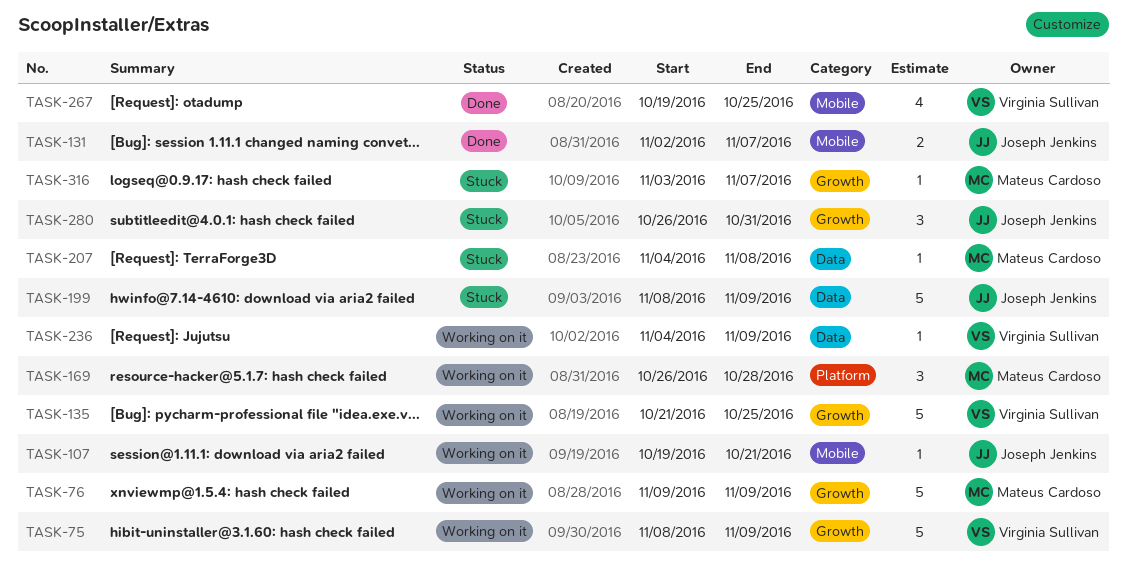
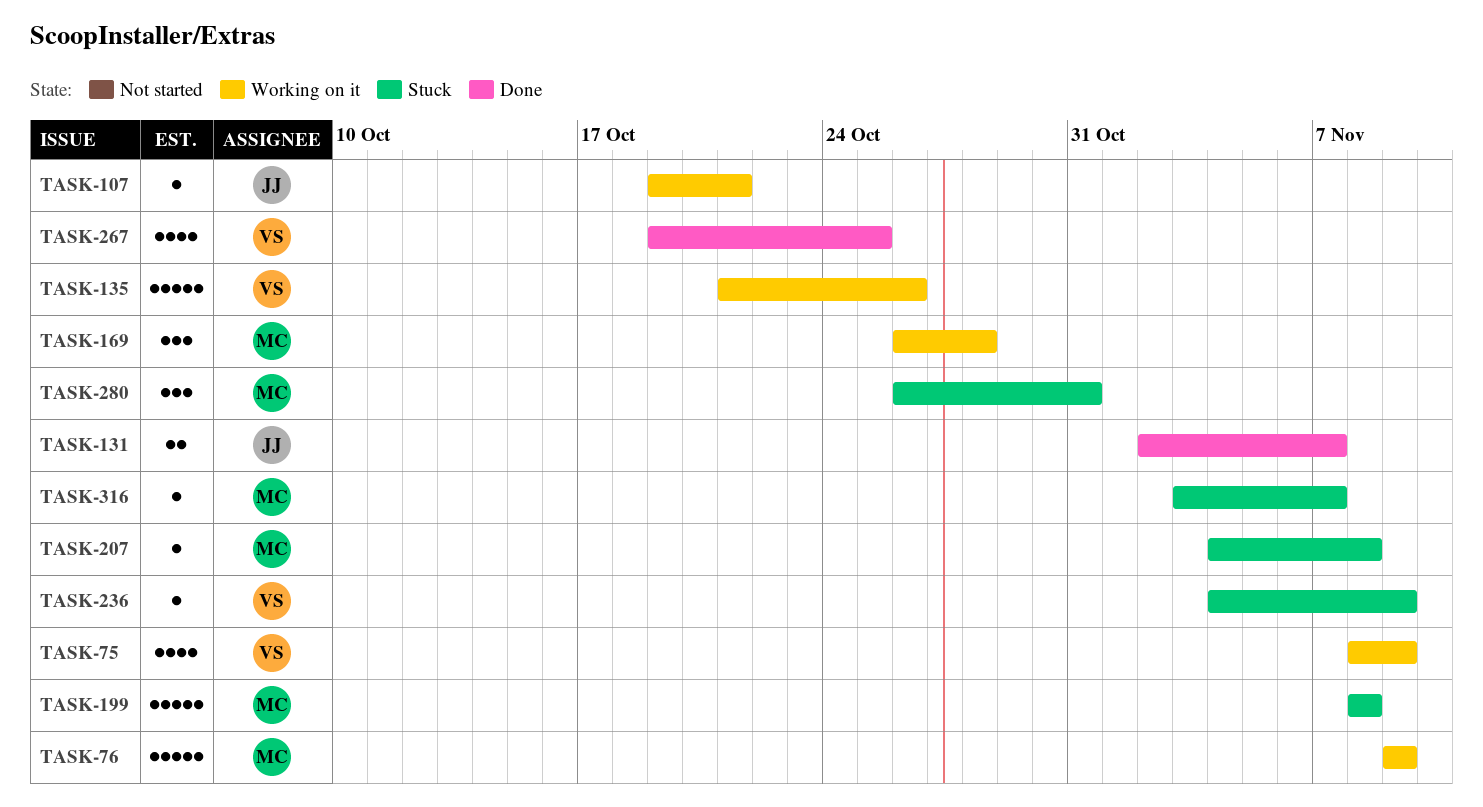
TASK-75, estimate: 5 -> 4
TASK-135, due: Oct 25 -> Oct 26
TASK-199, owner: Joseph Jenkins -> Mateus Cardoso
TASK-199, due: Nov 9 -> Nov 8
TASK-236, status: Working on it -> Stuck
TASK-280, owner: Joseph Jenkins -> Mateus Cardoso

